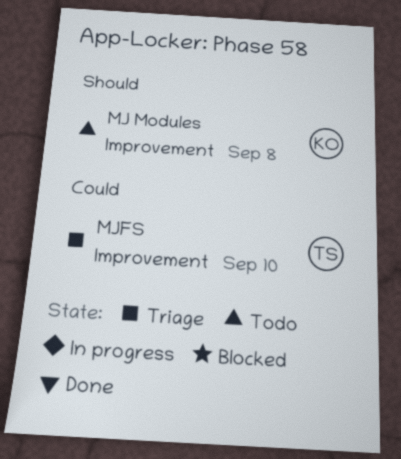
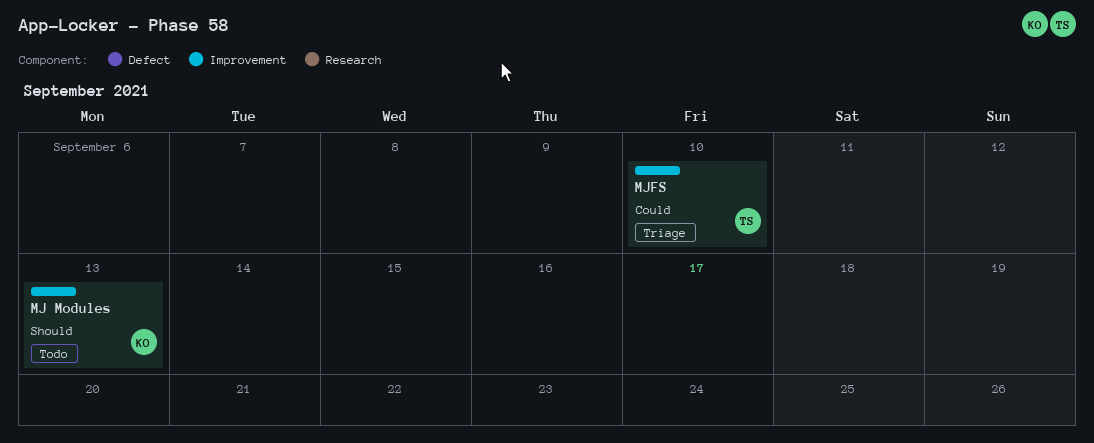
MJ Modules, due: Sep 8 -> Sep 13

